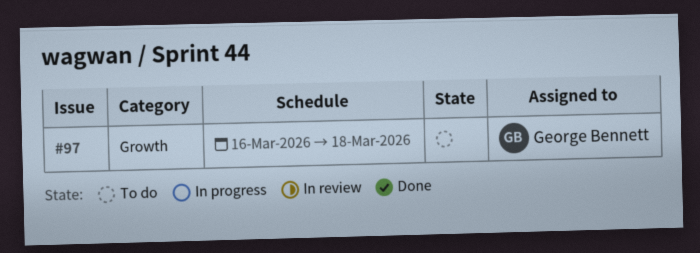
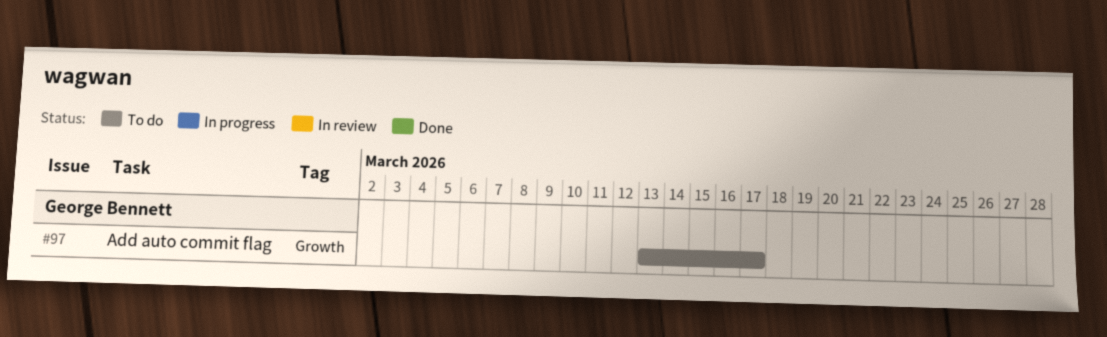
#97, start: Mar 16 -> Mar 13
#97, due: Mar 18 -> Mar 17

